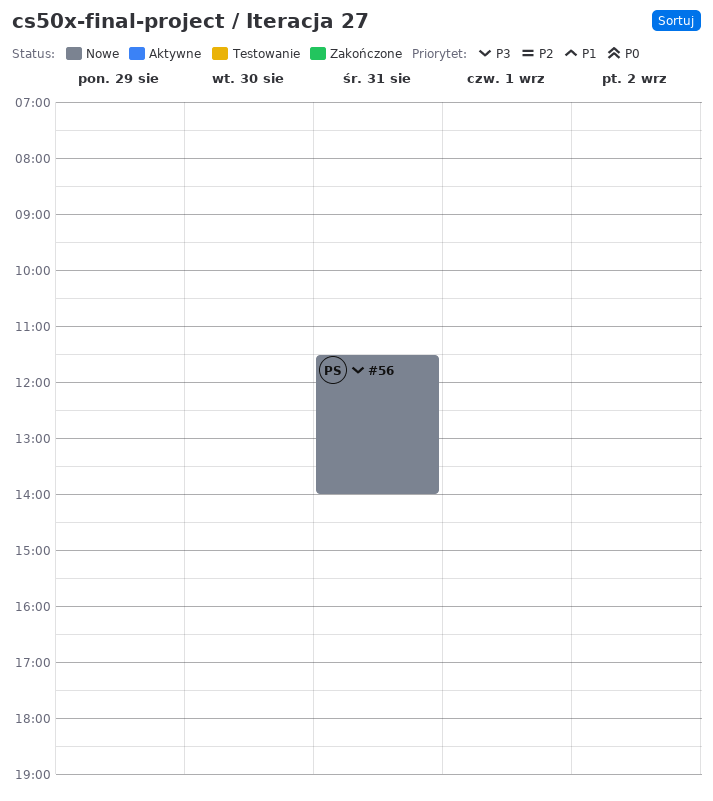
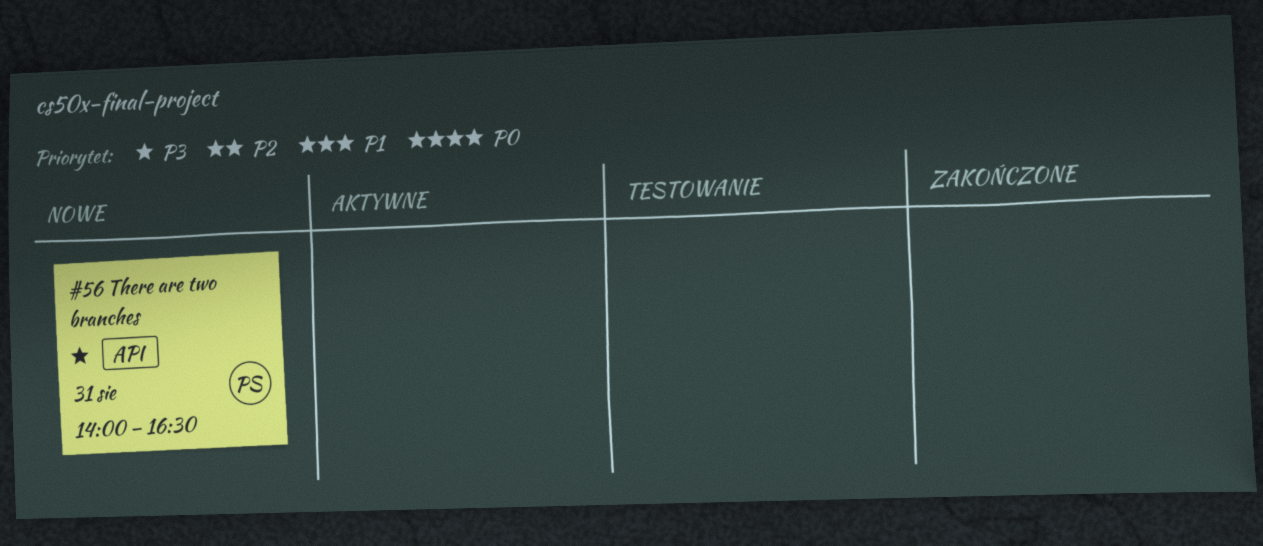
#56, begins: 11:30 -> 14:00
#56, ends: 14:00 -> 16:30

